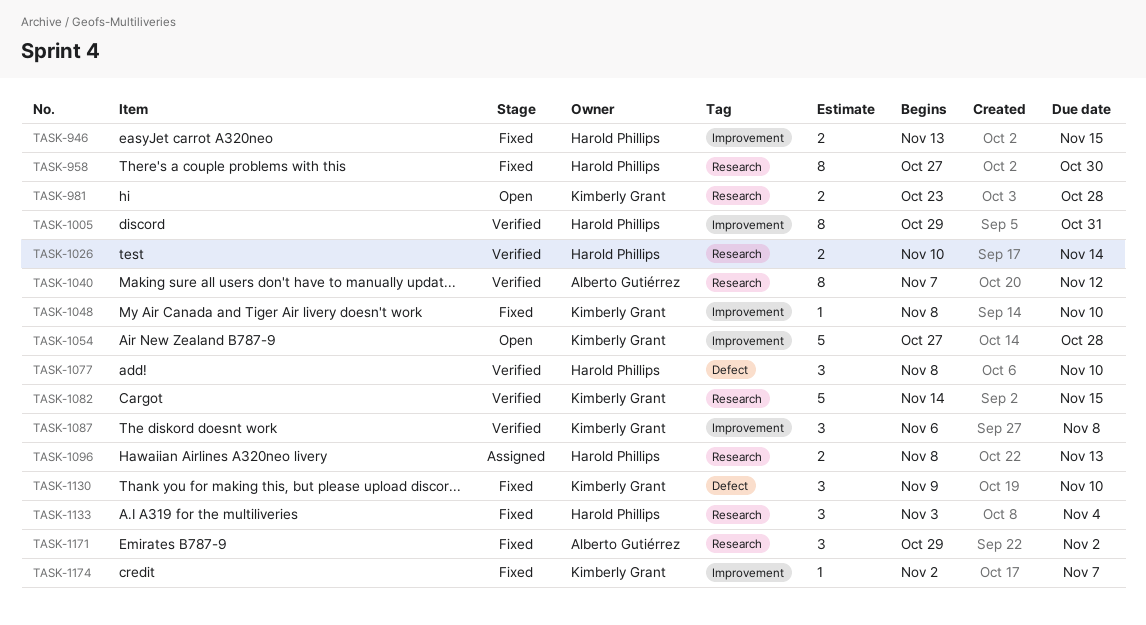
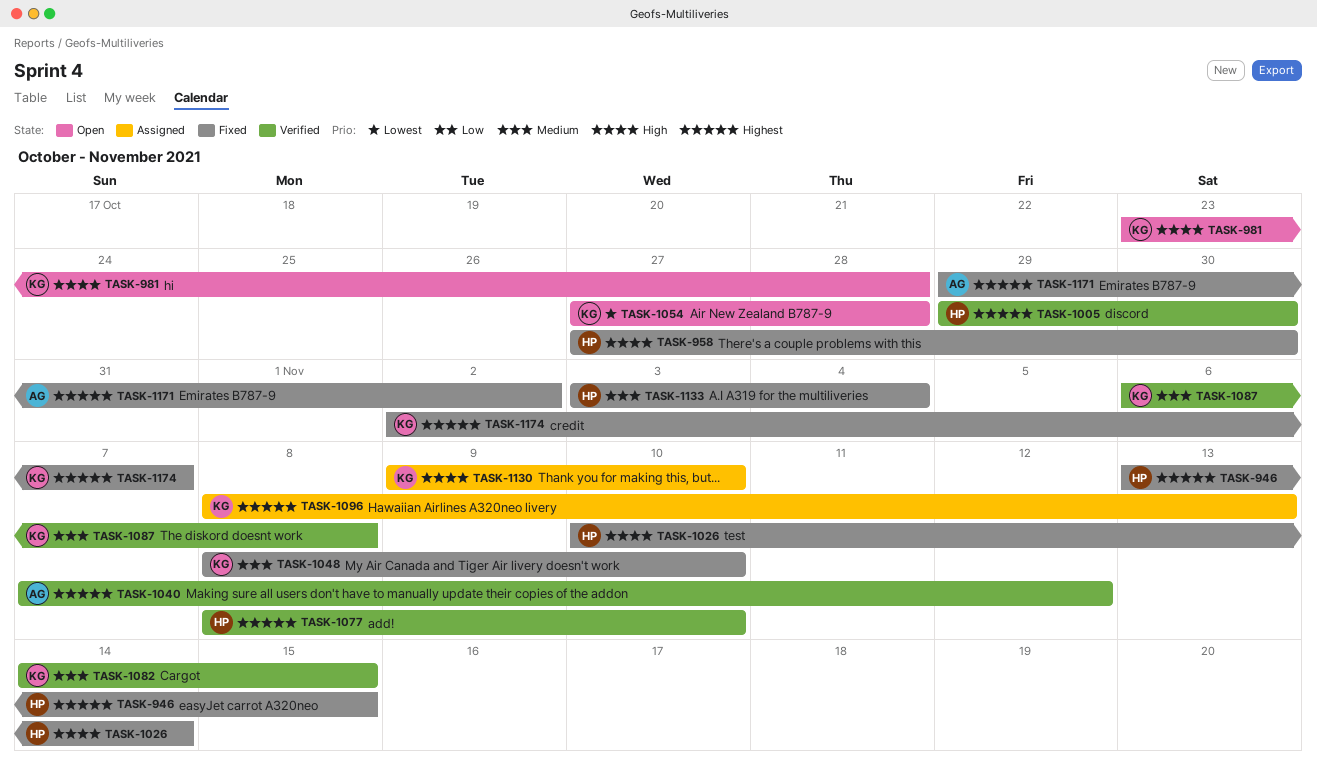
TASK-1005, due: Oct 31 -> Oct 30
TASK-1026, status: Verified -> Fixed
TASK-1096, owner: Harold Phillips -> Kimberly Grant
TASK-1130, status: Fixed -> Assigned

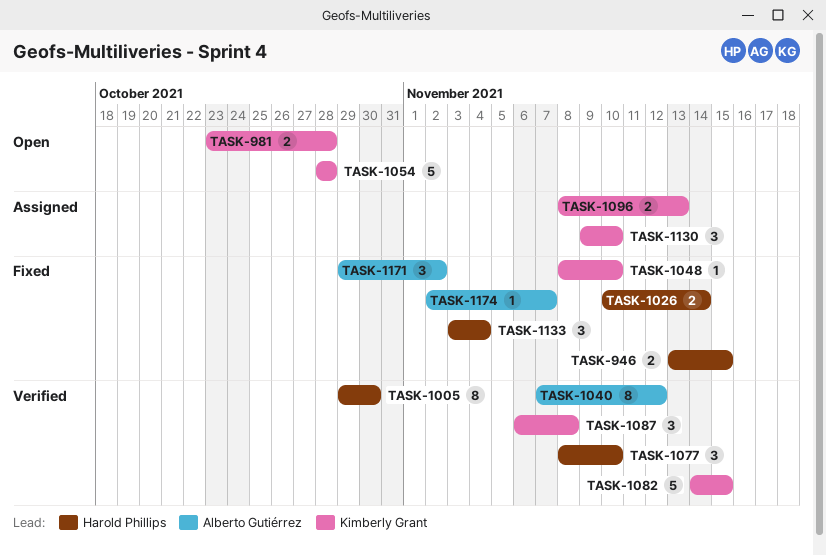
TASK-958: present -> none
TASK-1054, start: Oct 27 -> Oct 28
TASK-1174, owner: Kimberly Grant -> Alberto Gutiérrez

